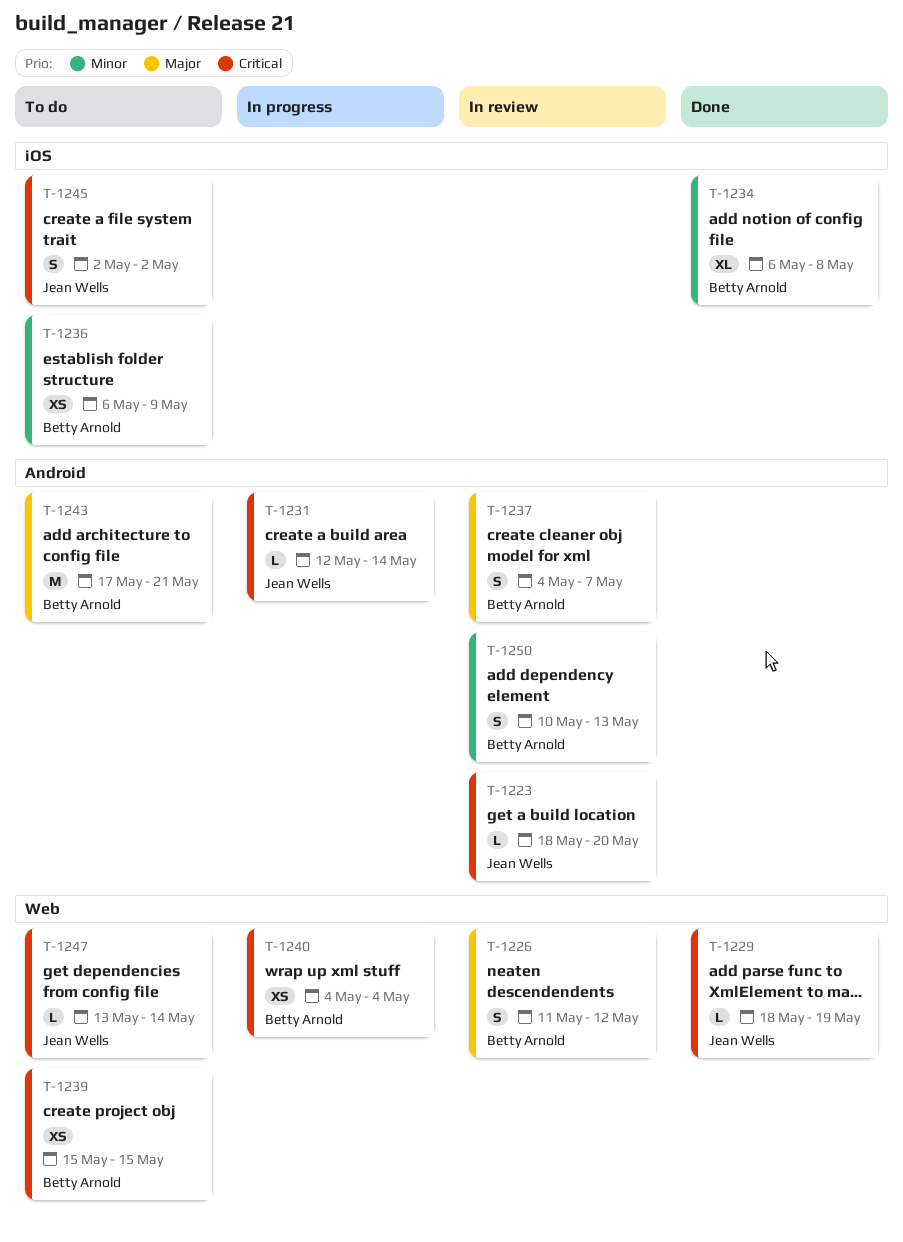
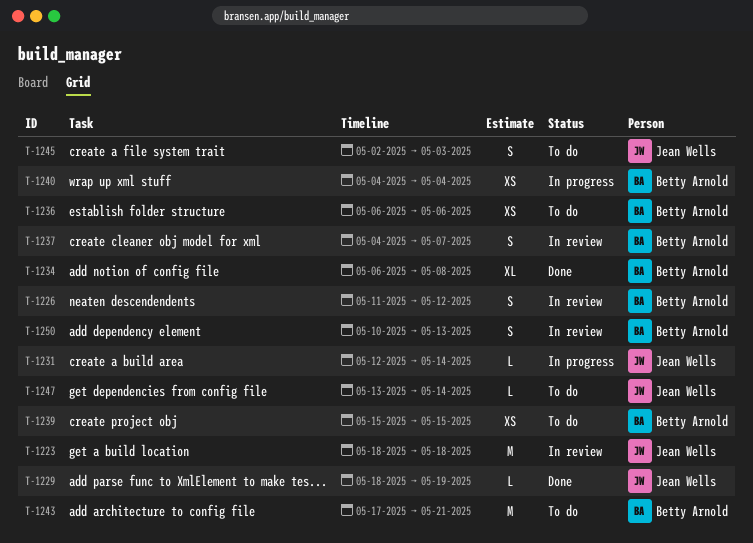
T-1223, estimate: L -> M
T-1223, due: May 20 -> May 18
T-1236, due: May 9 -> May 6
T-1245, due: May 2 -> May 3

